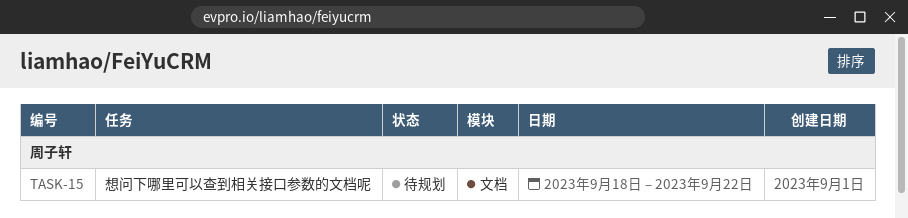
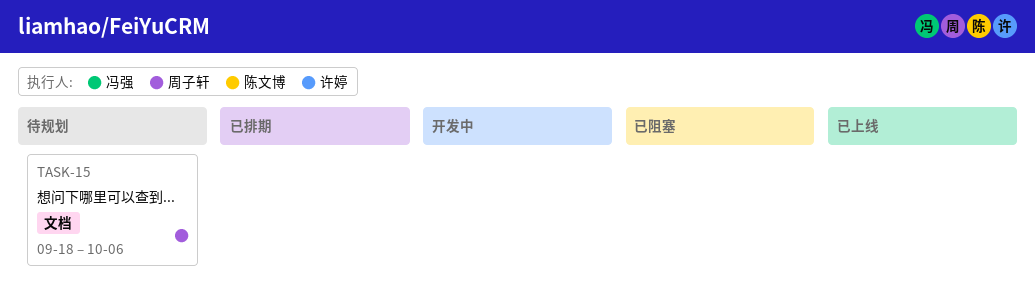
TASK-15, due: Sep 22 -> Oct 6

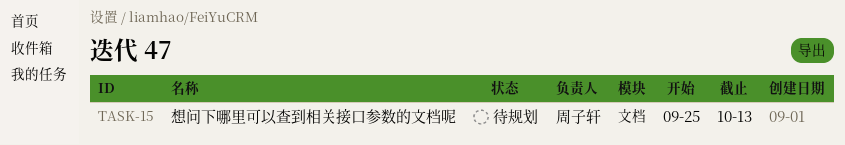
TASK-15, start: Sep 18 -> Sep 25
TASK-15, due: Oct 6 -> Oct 13

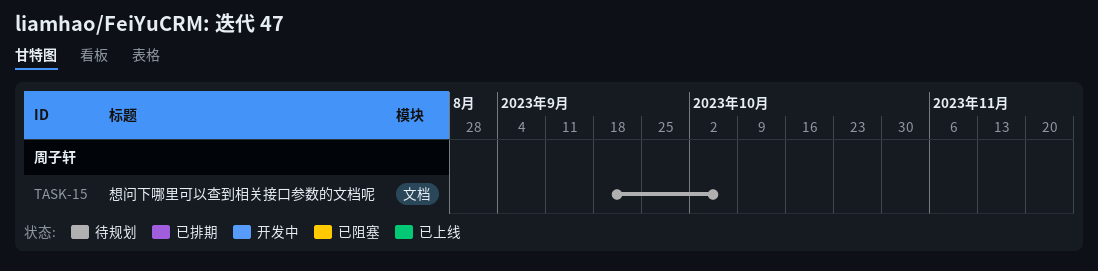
TASK-15, start: Sep 25 -> Sep 18
TASK-15, due: Oct 13 -> Oct 6

